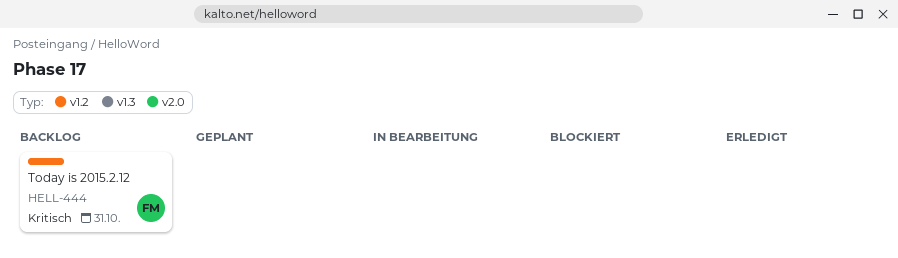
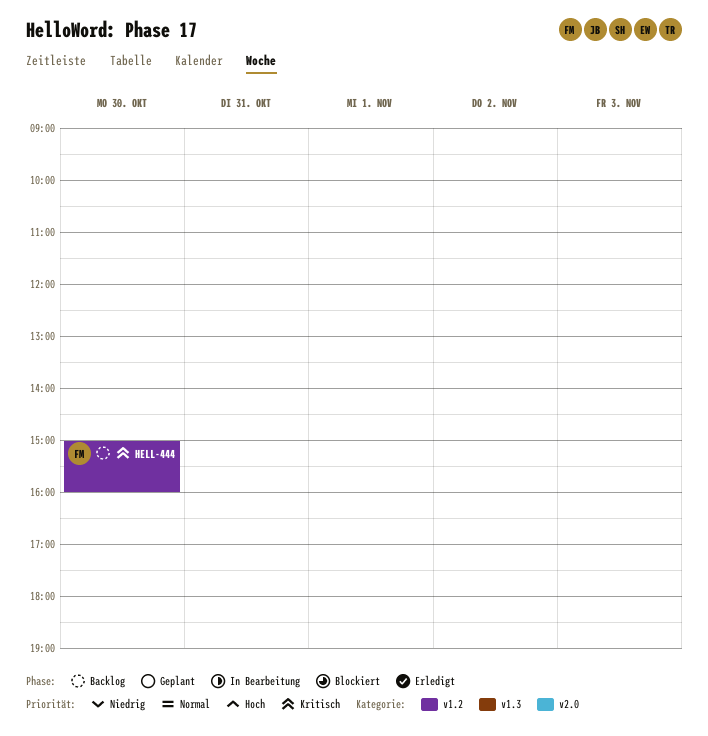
HELL-444, day: Oct 31 -> Oct 30

